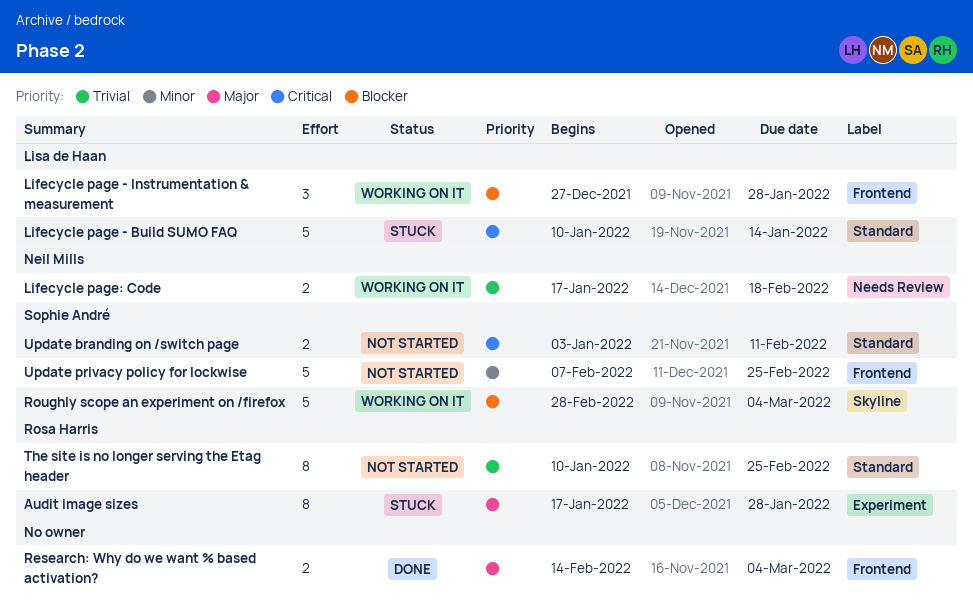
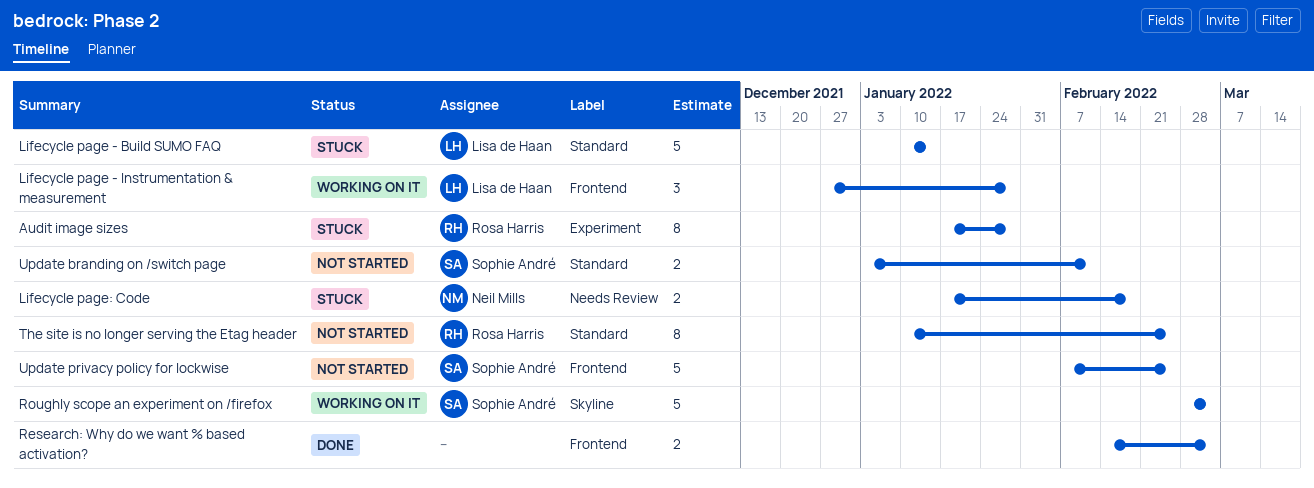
Lifecycle page: Code, status: Working on it -> Stuck

